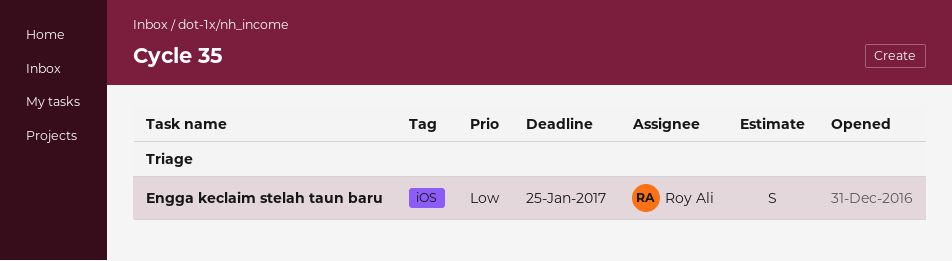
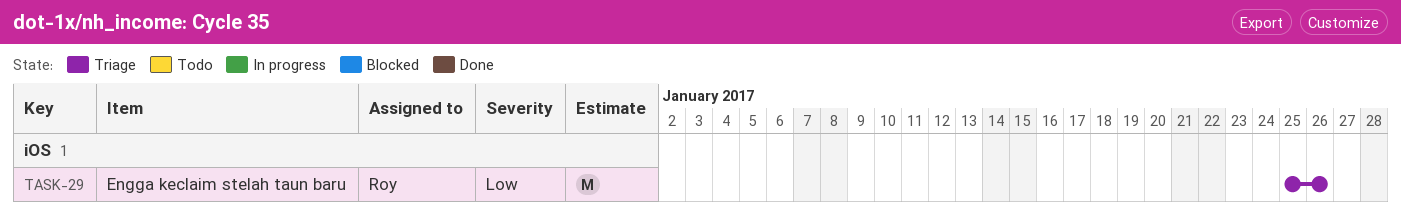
Engga keclaim stelah taun baru, estimate: S -> M
Engga keclaim stelah taun baru, due: Jan 25 -> Jan 26

